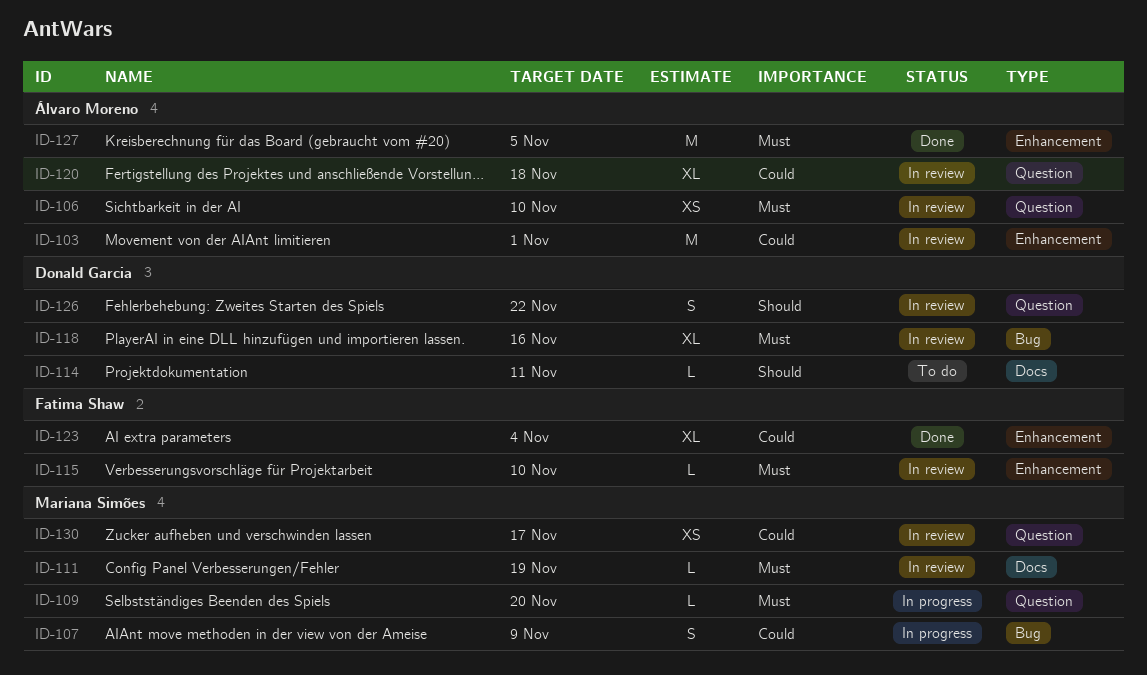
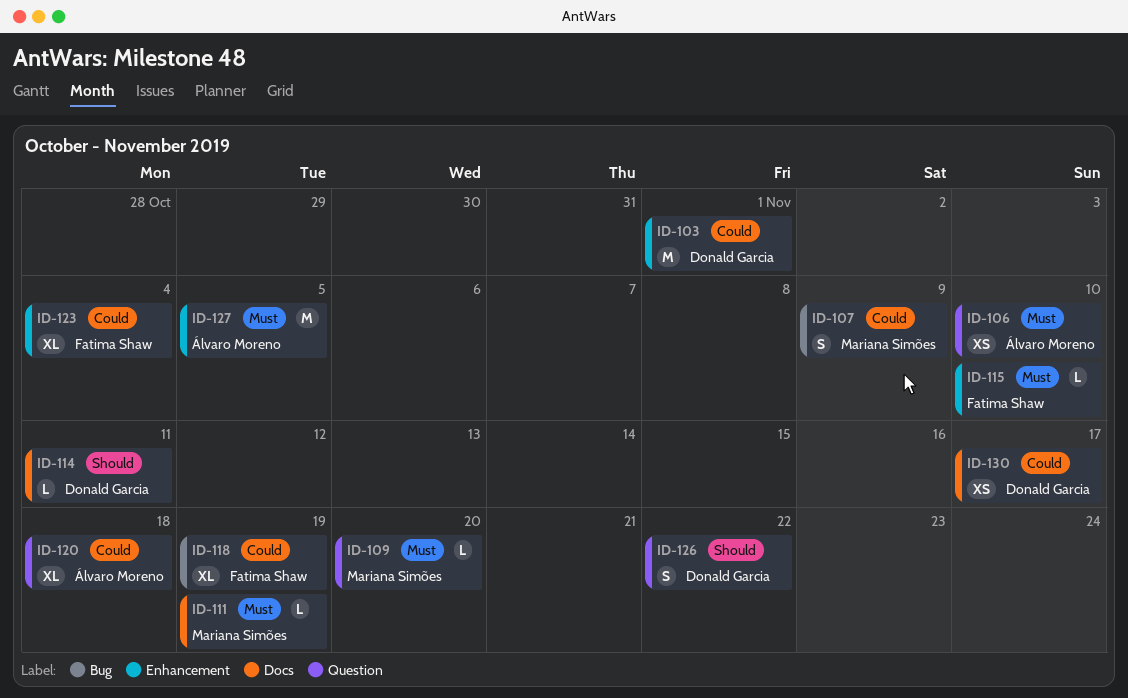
ID-103, owner: Álvaro Moreno -> Donald Garcia
ID-118, owner: Donald Garcia -> Fatima Shaw
ID-118, priority: Must -> Could
ID-118, due: Nov 16 -> Nov 19
ID-130, owner: Mariana Simões -> Donald Garcia
ID-130, label: Question -> Docs

